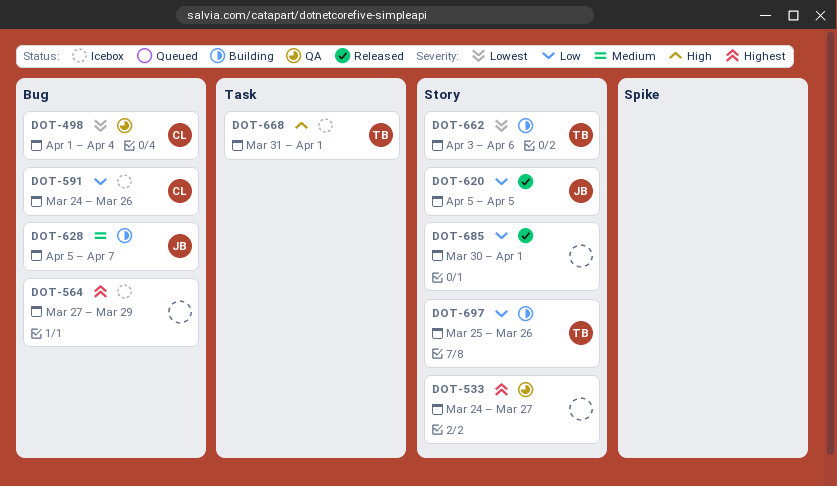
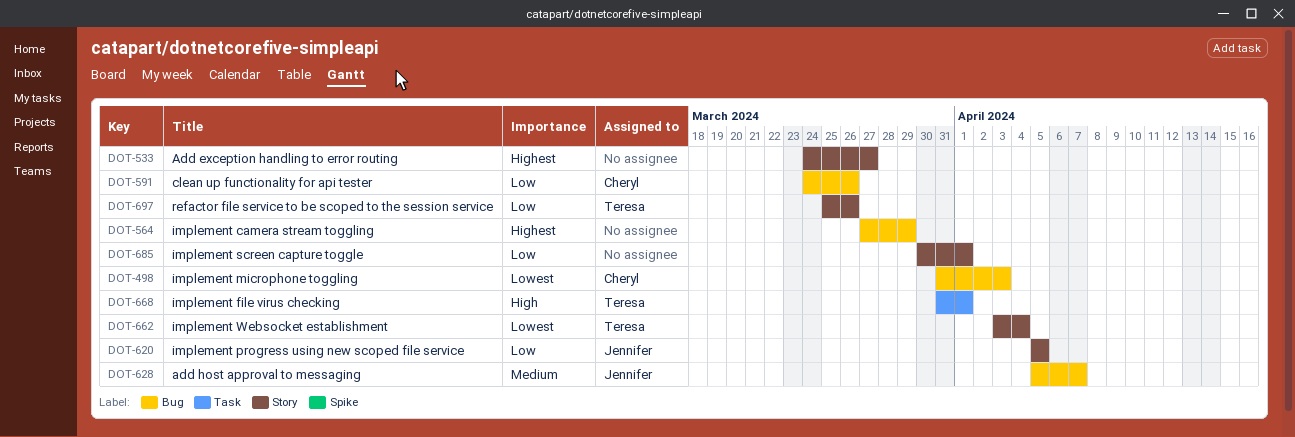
DOT-498, start: Apr 1 -> Mar 31
DOT-498, due: Apr 4 -> Apr 3
DOT-662, due: Apr 6 -> Apr 4

